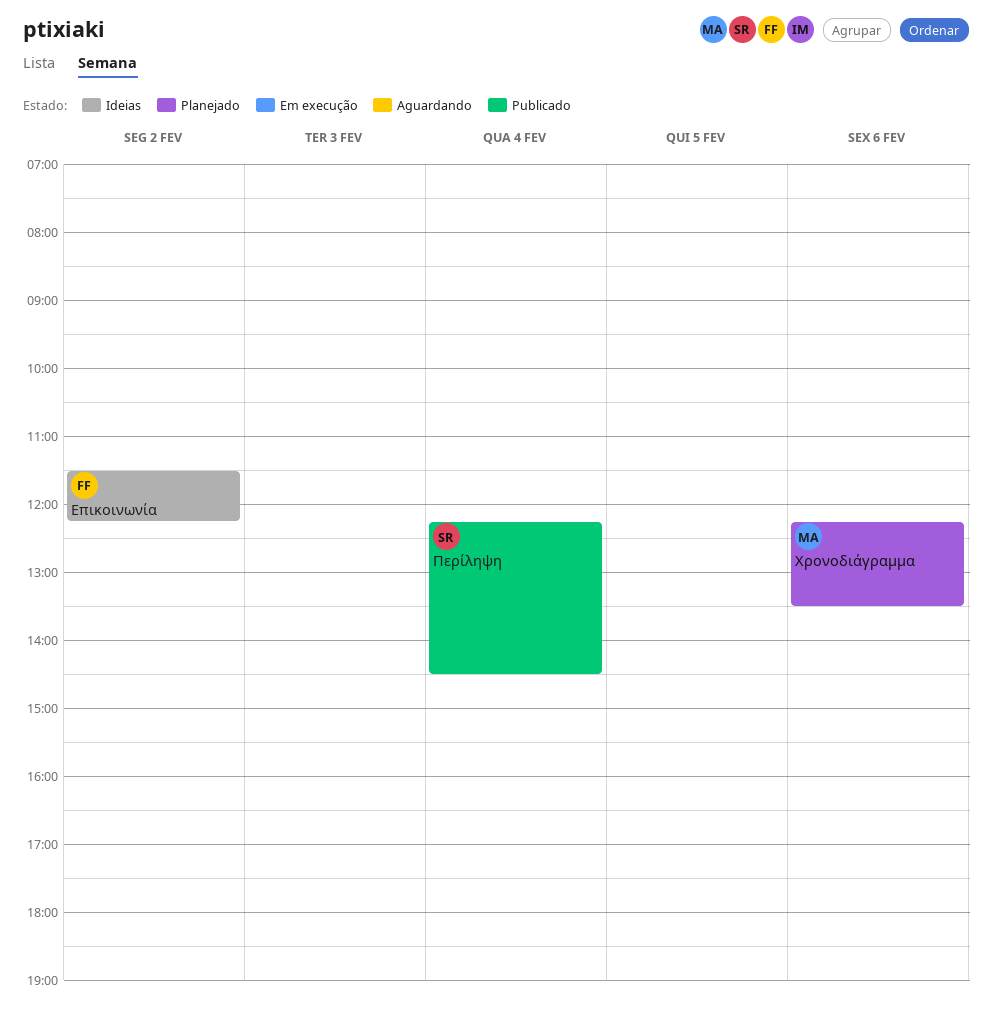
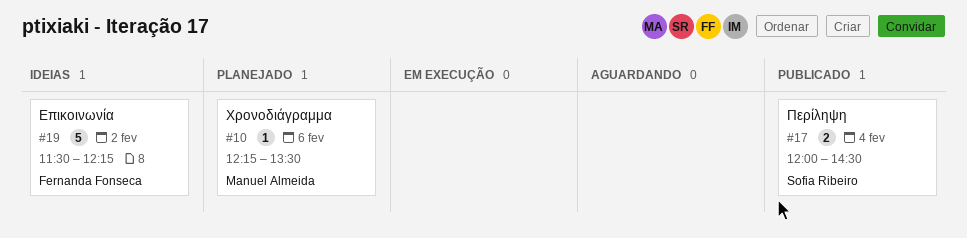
Περίληψη, begins: 12:15 -> 12:00

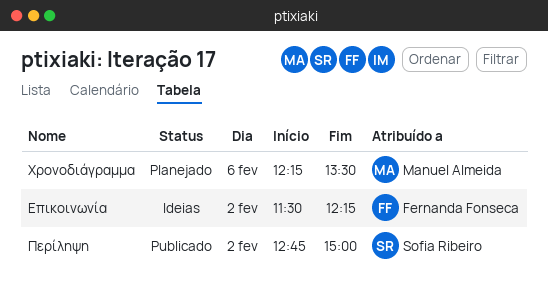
Περίληψη, day: Feb 4 -> Feb 2
Περίληψη, begins: 12:00 -> 12:45
Περίληψη, ends: 14:30 -> 15:00

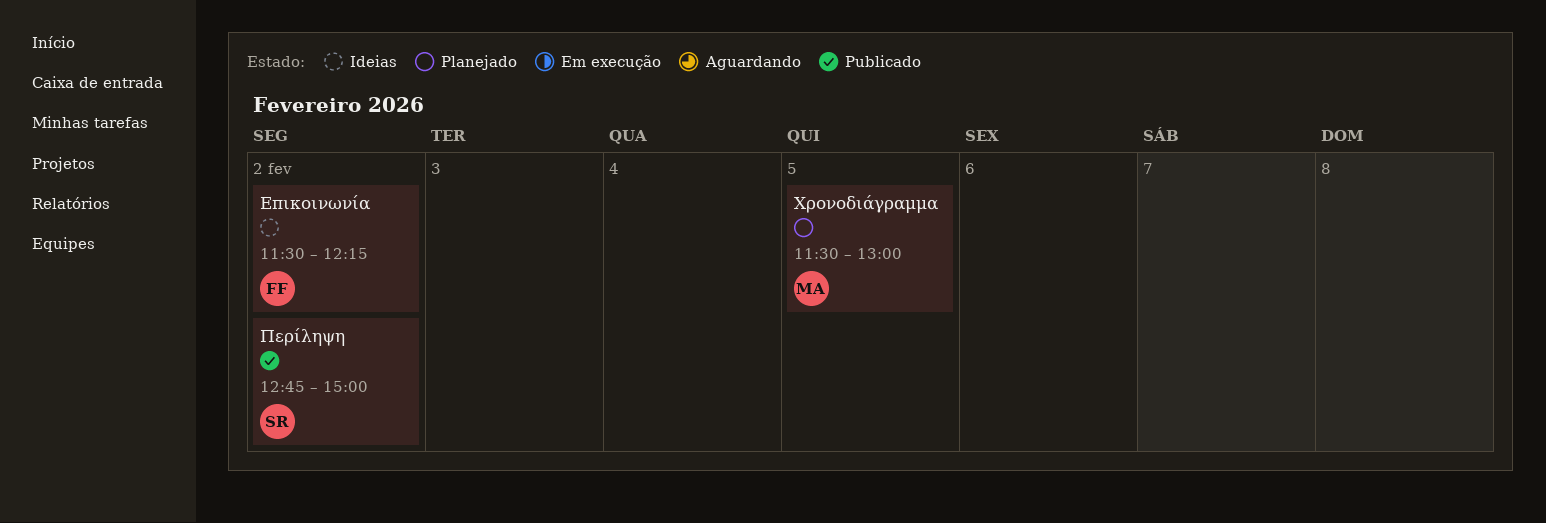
Χρονοδιάγραμμα, day: Feb 6 -> Feb 5
Χρονοδιάγραμμα, begins: 12:15 -> 11:30
Χρονοδιάγραμμα, ends: 13:30 -> 13:00

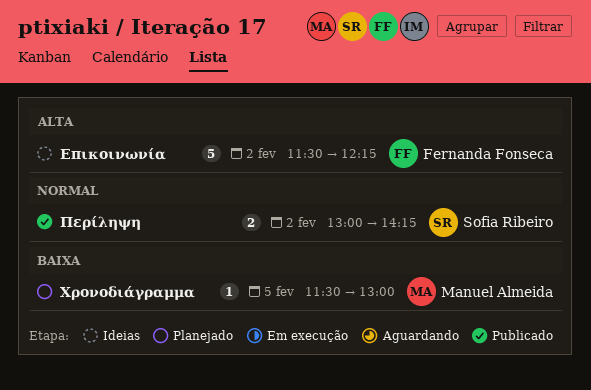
Περίληψη, begins: 12:45 -> 13:00
Περίληψη, ends: 15:00 -> 14:15

